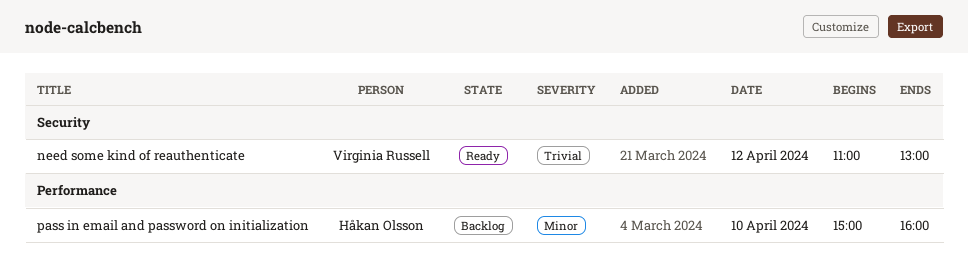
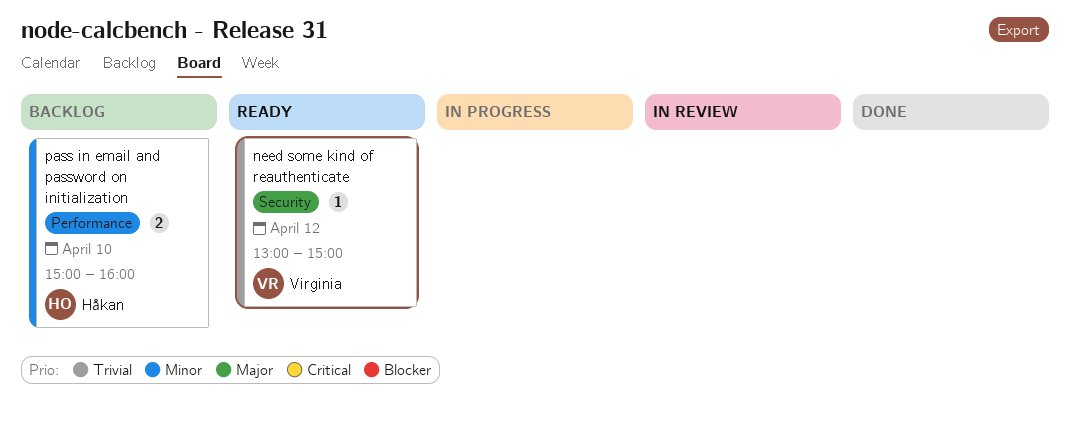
need some kind of reauthenticate, begins: 11:00 -> 13:00
need some kind of reauthenticate, ends: 13:00 -> 15:00

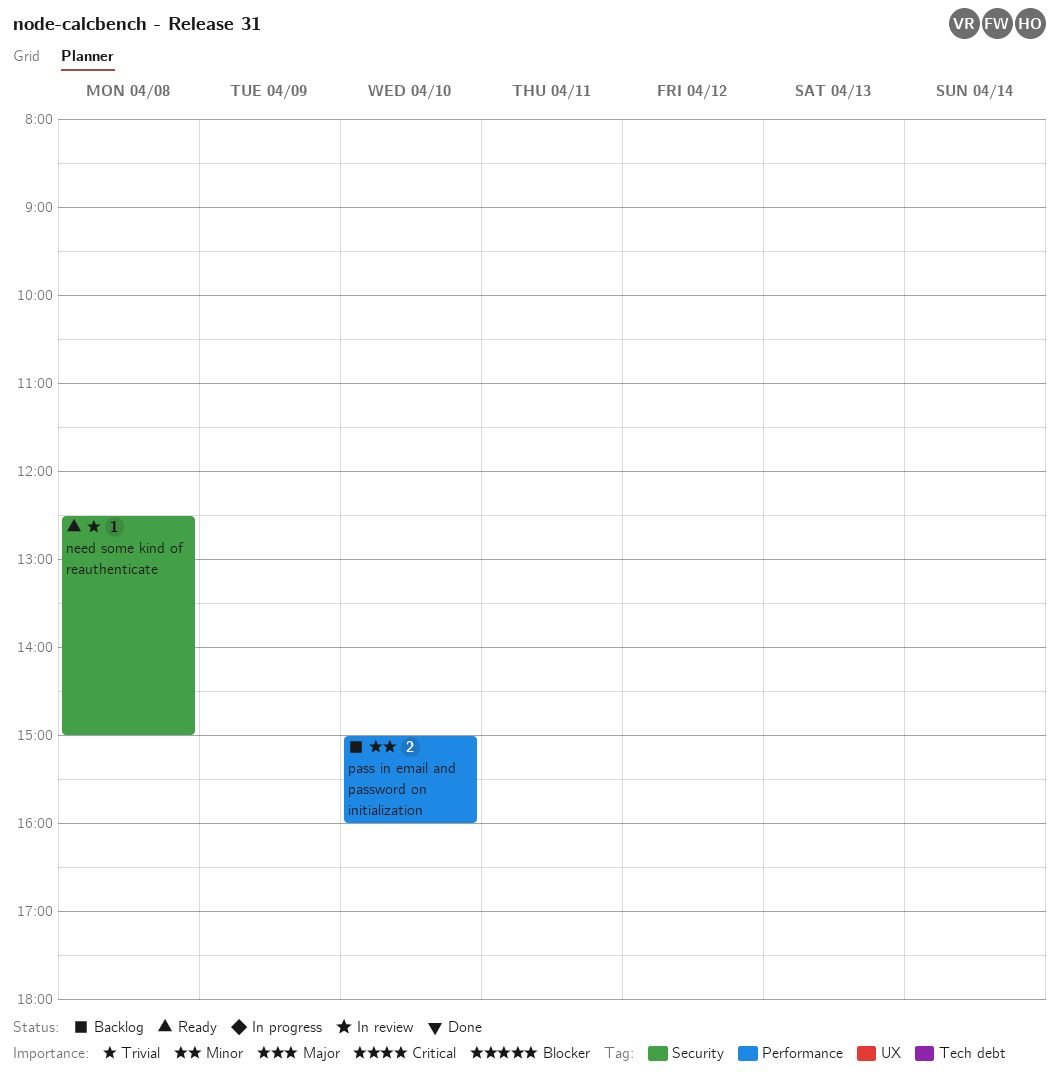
need some kind of reauthenticate, day: Apr 12 -> Apr 8
need some kind of reauthenticate, begins: 13:00 -> 12:30

